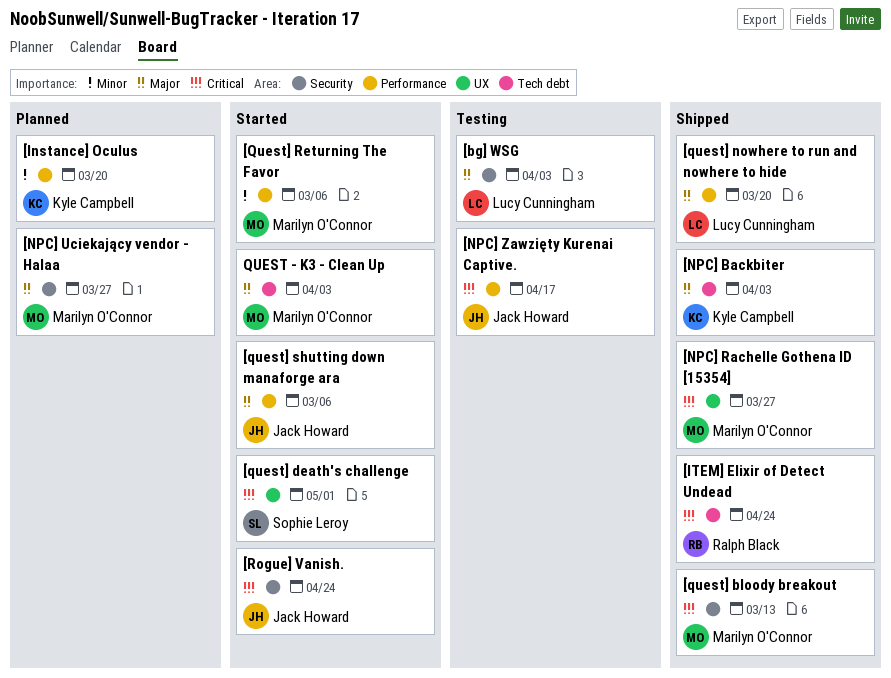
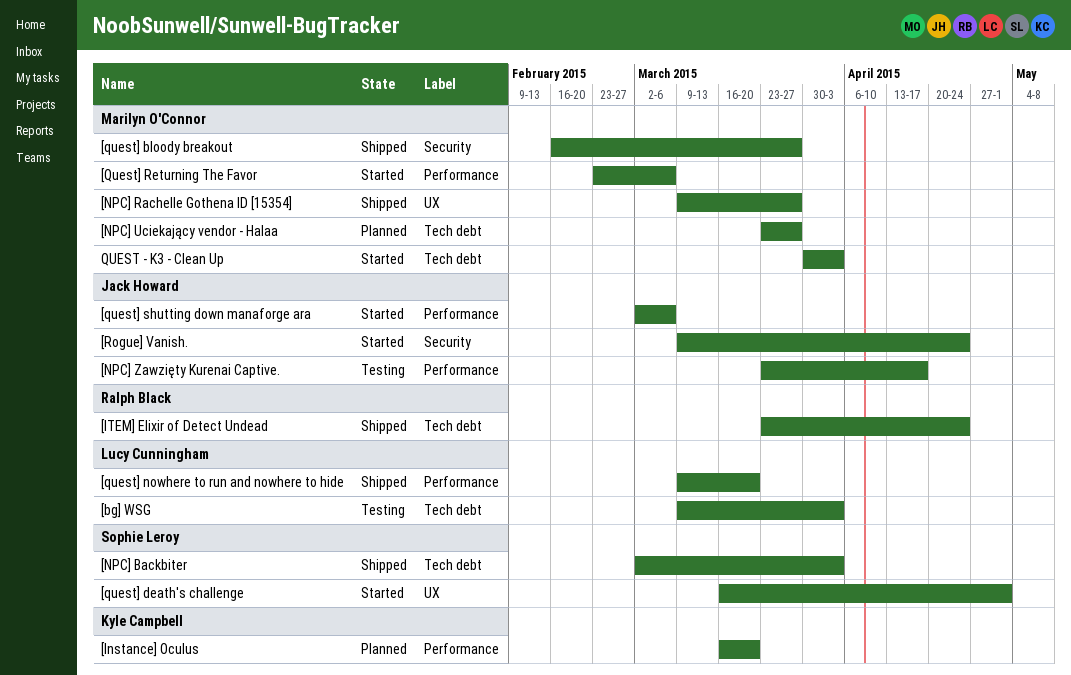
[bg] WSG, label: Security -> Tech debt
[NPC] Backbiter, owner: Kyle Campbell -> Sophie Leroy
[NPC] Uciekający vendor - Halaa, label: Security -> Tech debt
[quest] bloody breakout, due: Mar 13 -> Mar 27

